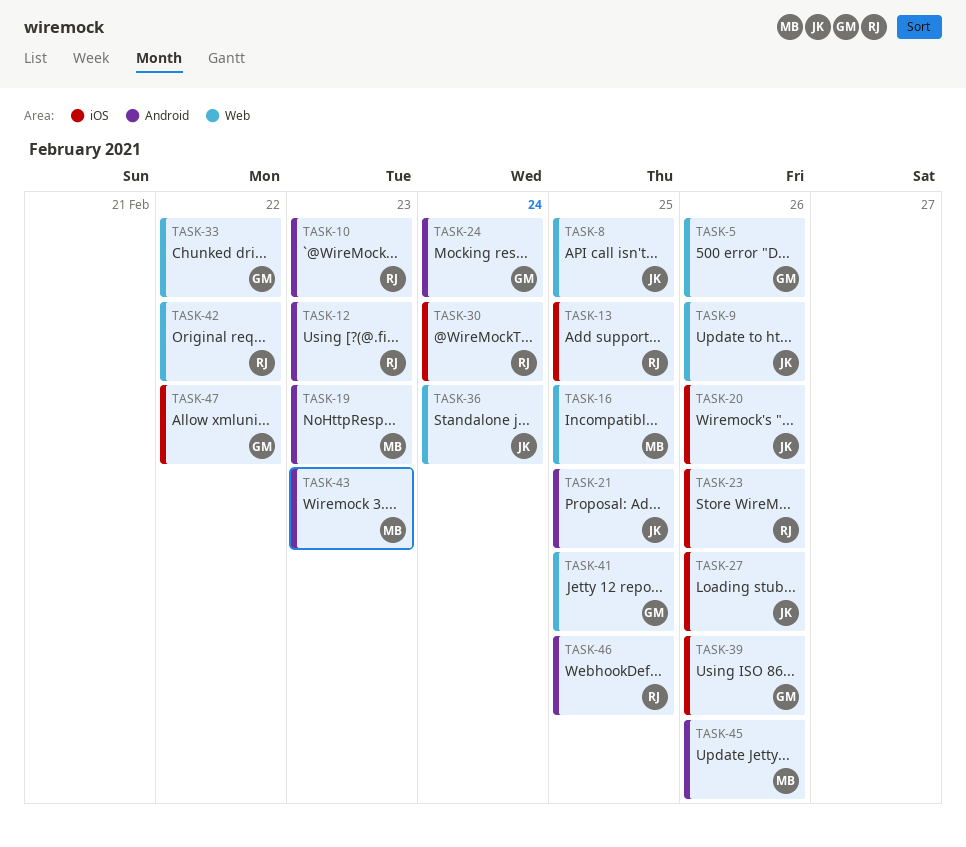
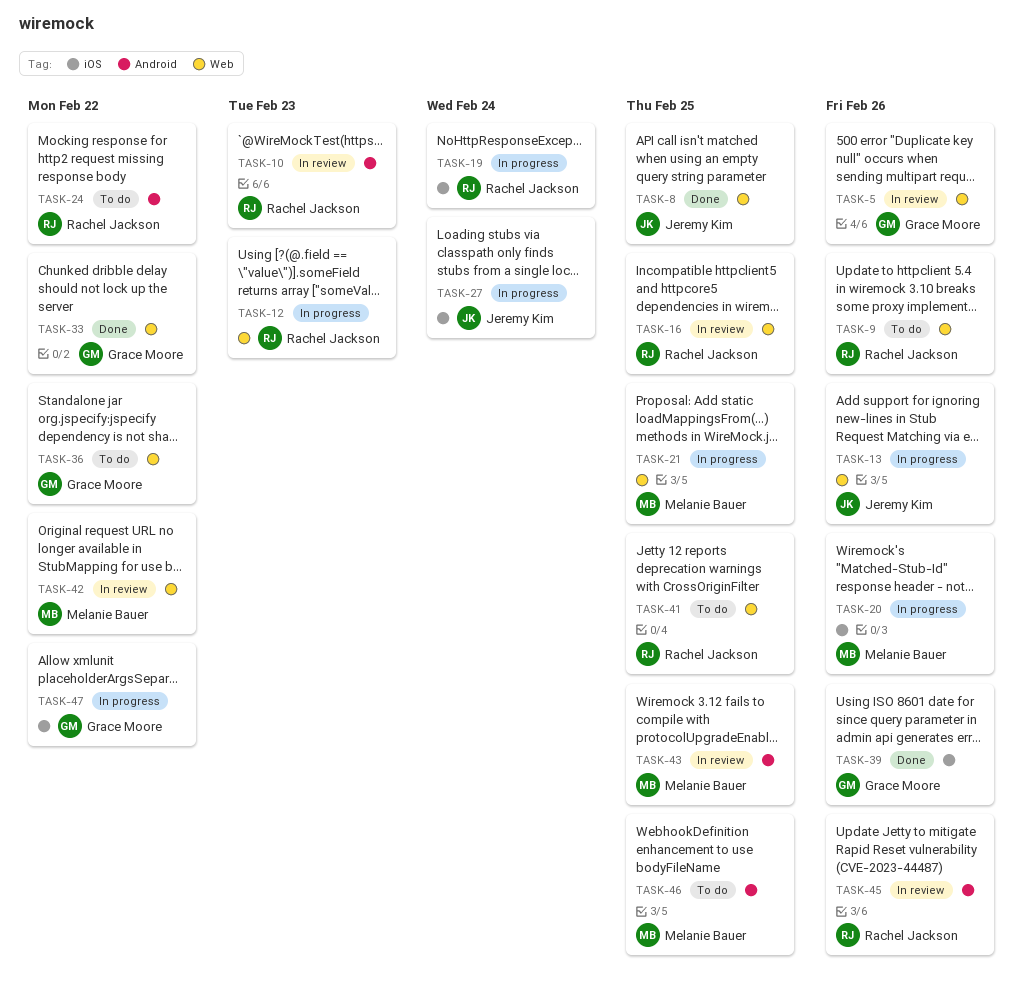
TASK-9, owner: Jeremy Kim -> Rachel Jackson
TASK-12, label: Android -> Web
TASK-13, owner: Rachel Jackson -> Jeremy Kim
TASK-13, label: iOS -> Web
TASK-13, due: Feb 25 -> Feb 26
TASK-16, owner: Melanie Bauer -> Rachel Jackson
TASK-19, owner: Melanie Bauer -> Rachel Jackson
TASK-19, label: Android -> iOS
TASK-19, due: Feb 23 -> Feb 24
TASK-20, owner: Jeremy Kim -> Melanie Bauer
TASK-21, owner: Jeremy Kim -> Melanie Bauer
TASK-21, label: Android -> Web
TASK-23: present -> none
TASK-24, owner: Grace Moore -> Rachel Jackson
TASK-24, due: Feb 24 -> Feb 22
TASK-27, due: Feb 26 -> Feb 24
TASK-30: present -> none
TASK-36, owner: Jeremy Kim -> Grace Moore
TASK-36, due: Feb 24 -> Feb 22
TASK-41, owner: Grace Moore -> Rachel Jackson
TASK-42, owner: Rachel Jackson -> Melanie Bauer
TASK-43, due: Feb 23 -> Feb 25
TASK-45, owner: Melanie Bauer -> Rachel Jackson
TASK-46, owner: Rachel Jackson -> Melanie Bauer

